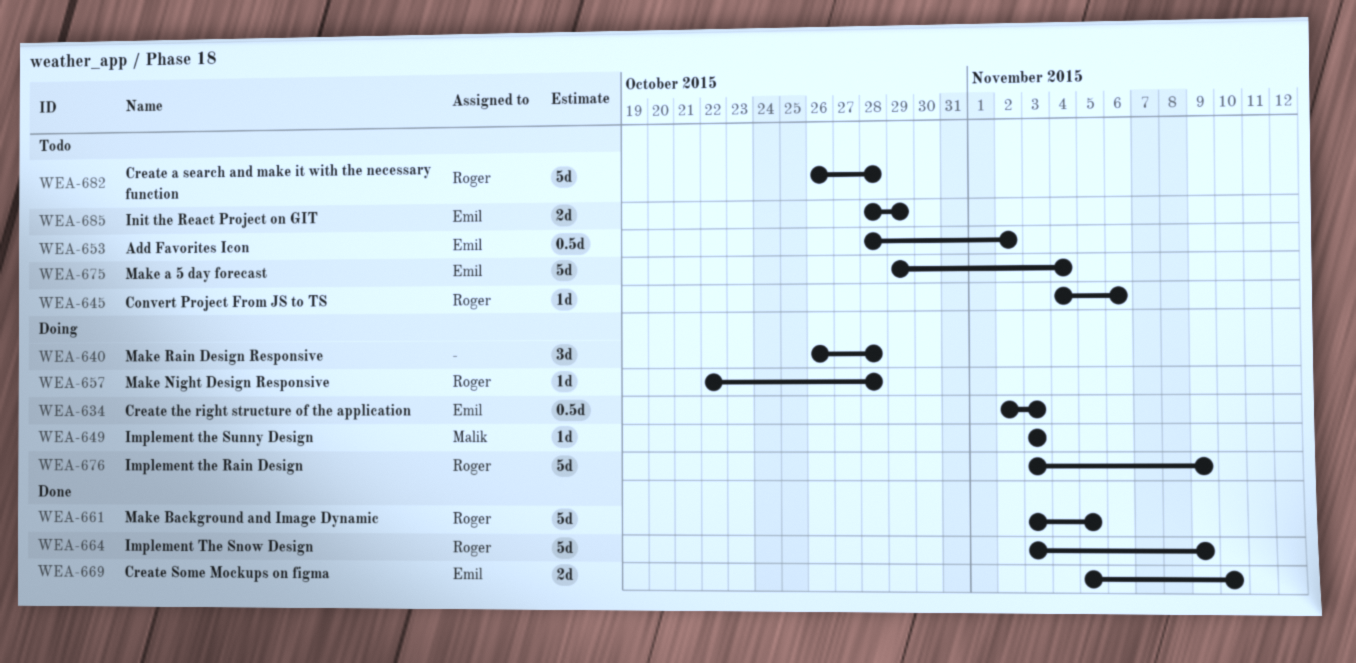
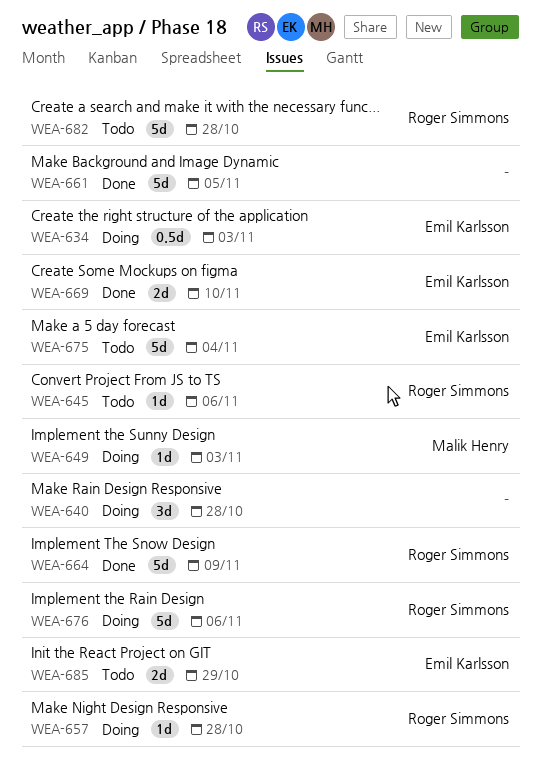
WEA-653: present -> none
WEA-661, owner: Roger Simmons -> none
WEA-676, due: Nov 9 -> Nov 6

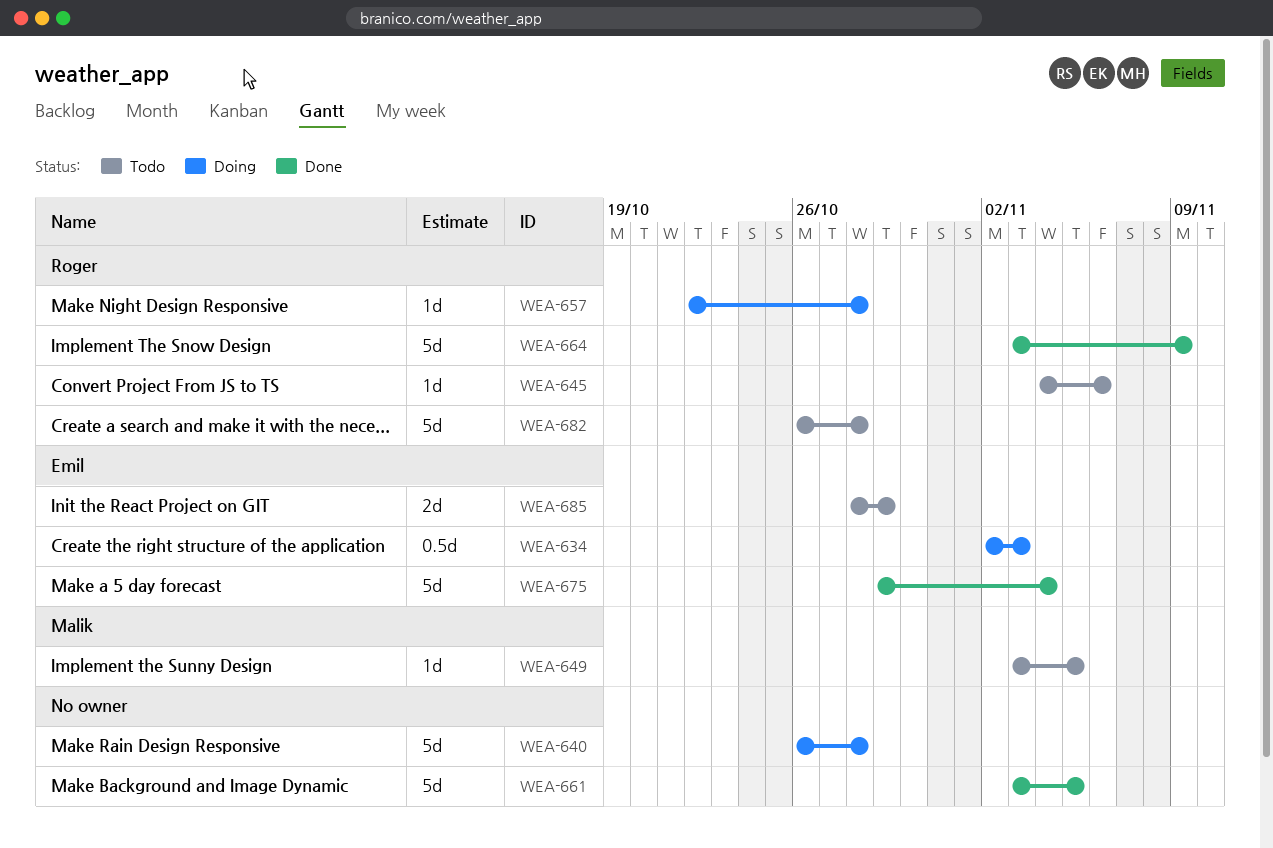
WEA-640, estimate: 3d -> 5d
WEA-649, status: Doing -> Todo
WEA-649, due: Nov 3 -> Nov 5
WEA-669: present -> none
WEA-675, status: Todo -> Done
WEA-676: present -> none

